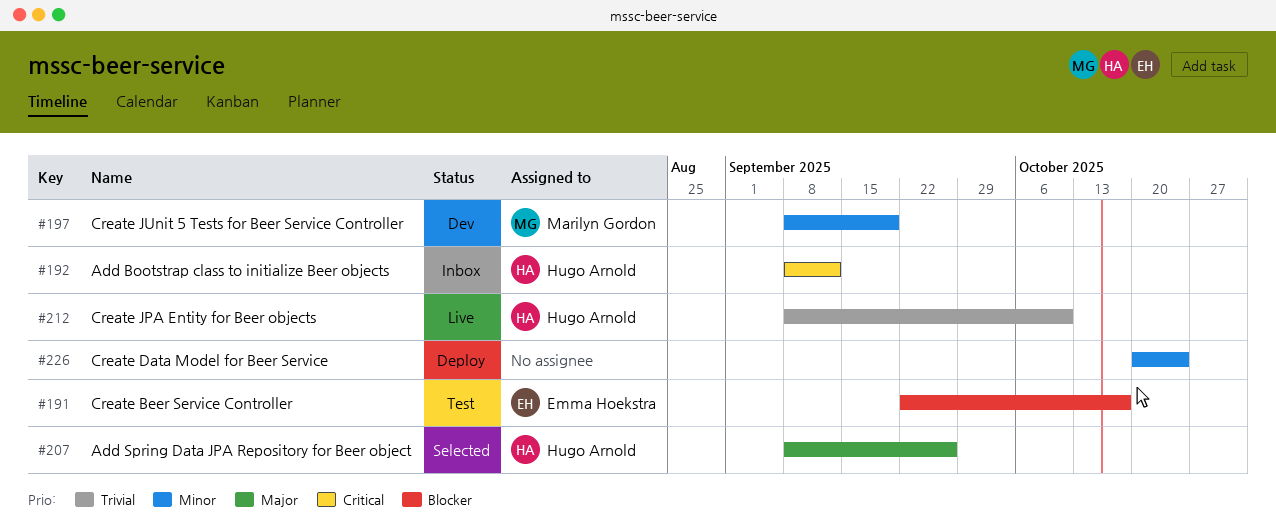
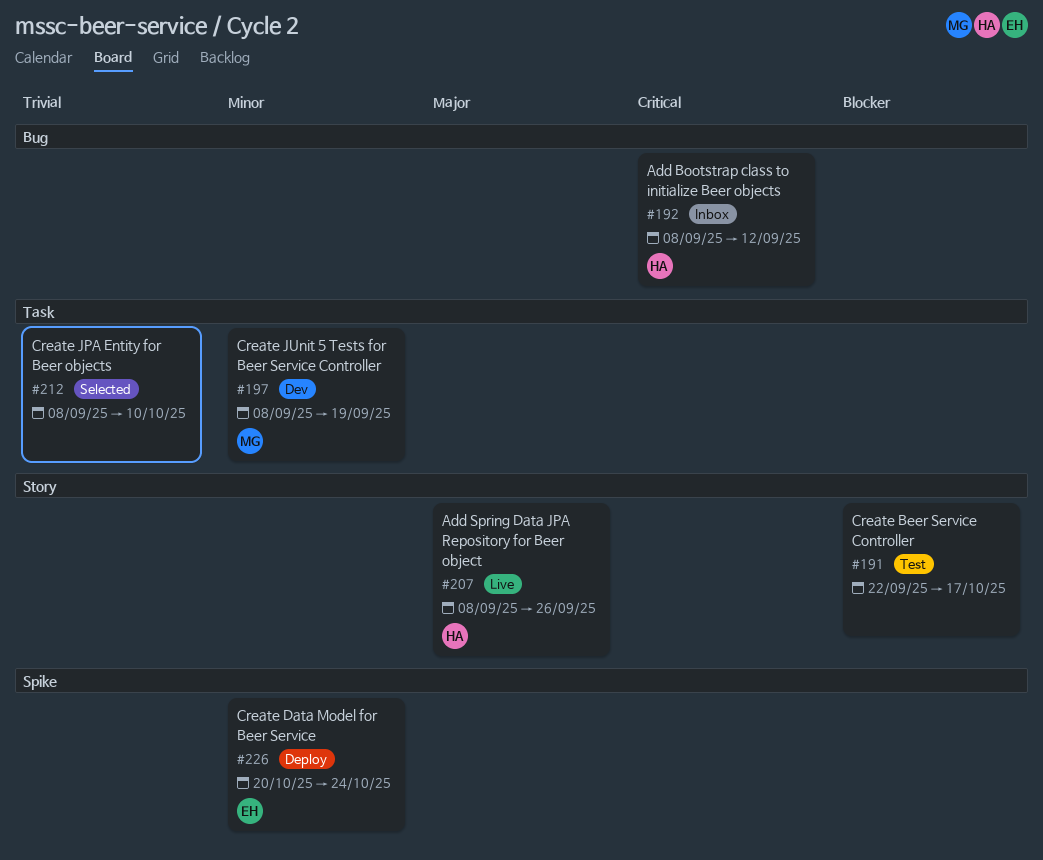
#191, owner: Emma Hoekstra -> none
#207, status: Selected -> Live
#212, status: Live -> Selected
#212, owner: Hugo Arnold -> none
#226, owner: none -> Emma Hoekstra

